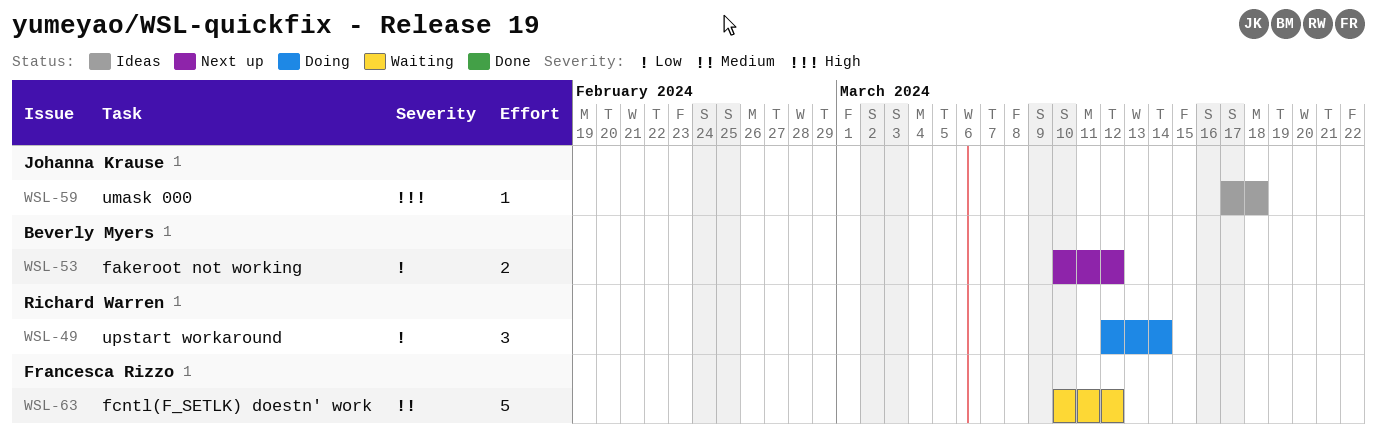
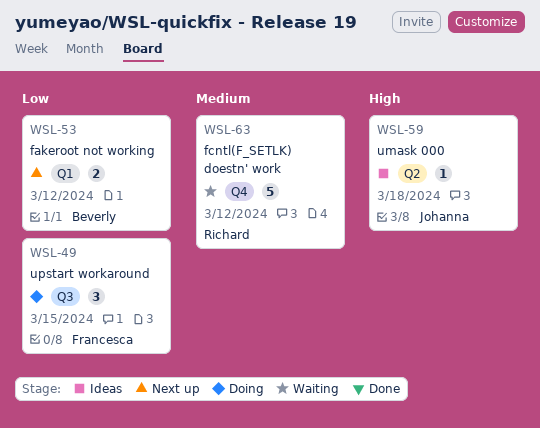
WSL-49, owner: Richard Warren -> Francesca Rizzo
WSL-49, due: Mar 14 -> Mar 15
WSL-63, owner: Francesca Rizzo -> Richard Warren

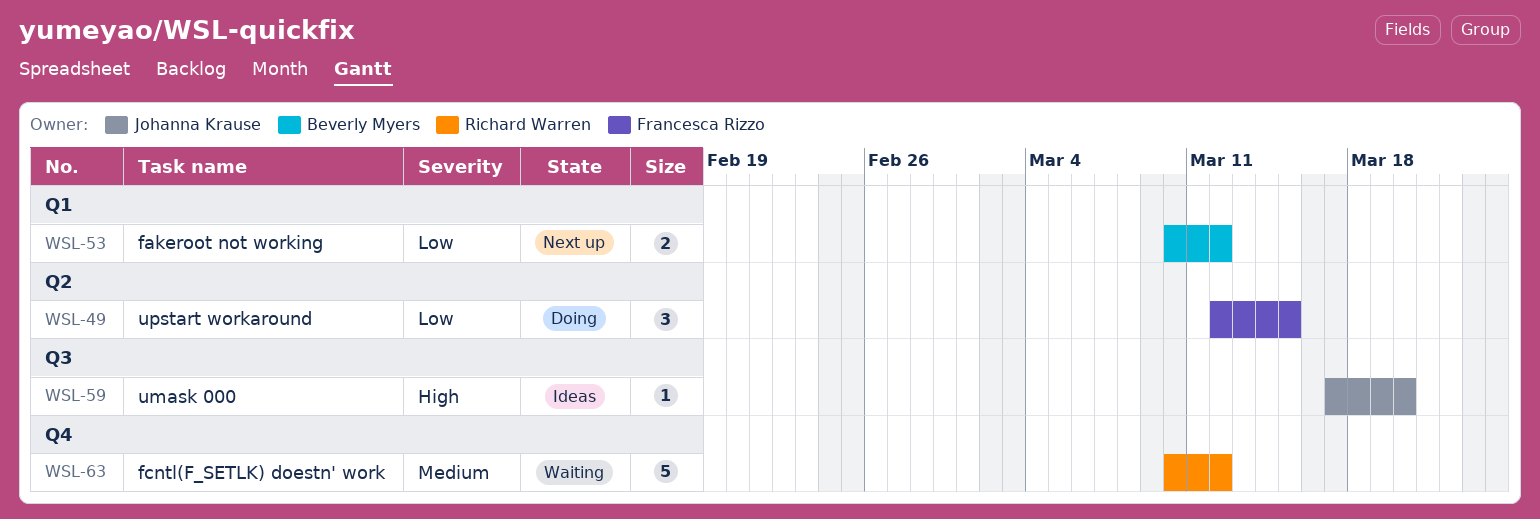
WSL-49, label: Q3 -> Q2
WSL-59, label: Q2 -> Q3
WSL-59, due: Mar 18 -> Mar 20

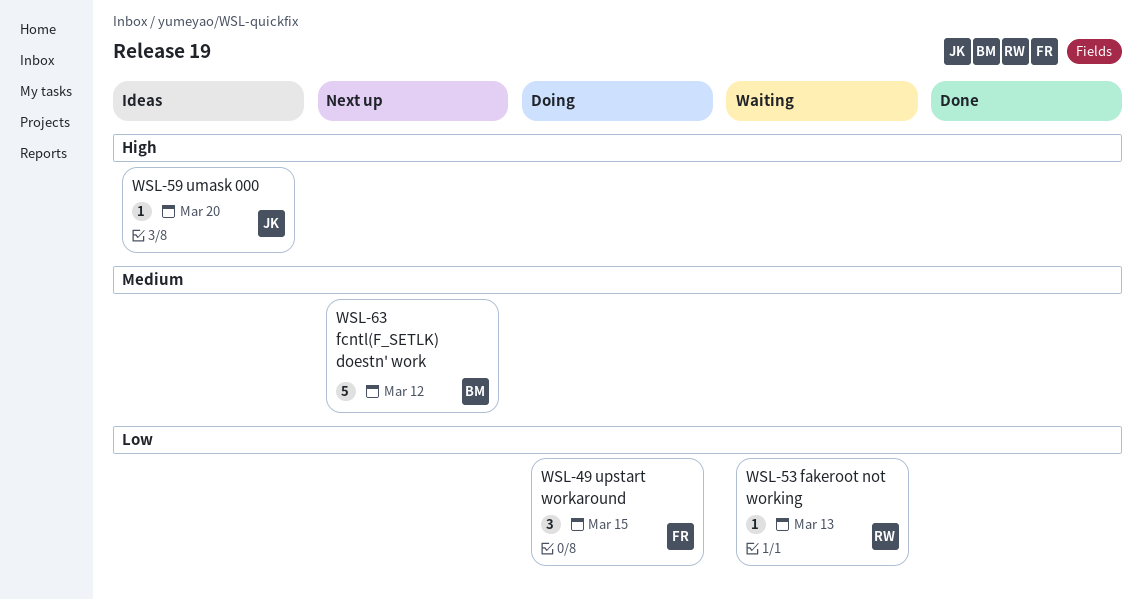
WSL-53, status: Next up -> Waiting
WSL-53, owner: Beverly Myers -> Richard Warren
WSL-53, estimate: 2 -> 1
WSL-53, due: Mar 12 -> Mar 13
WSL-63, status: Waiting -> Next up
WSL-63, owner: Richard Warren -> Beverly Myers

